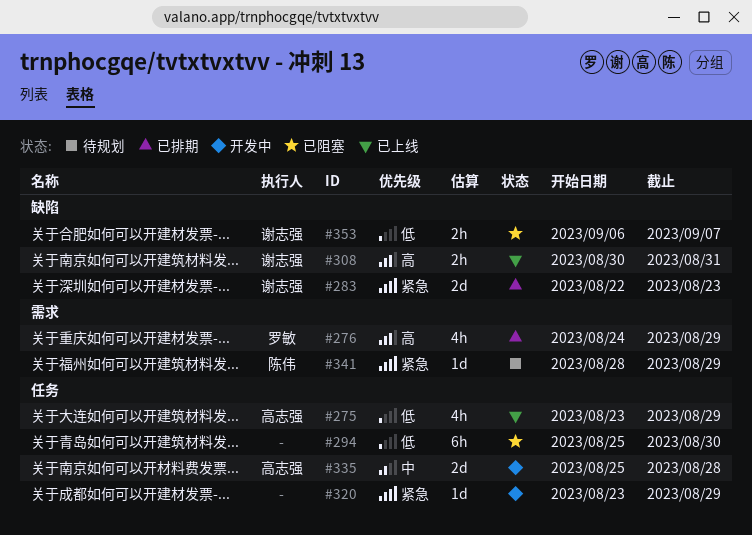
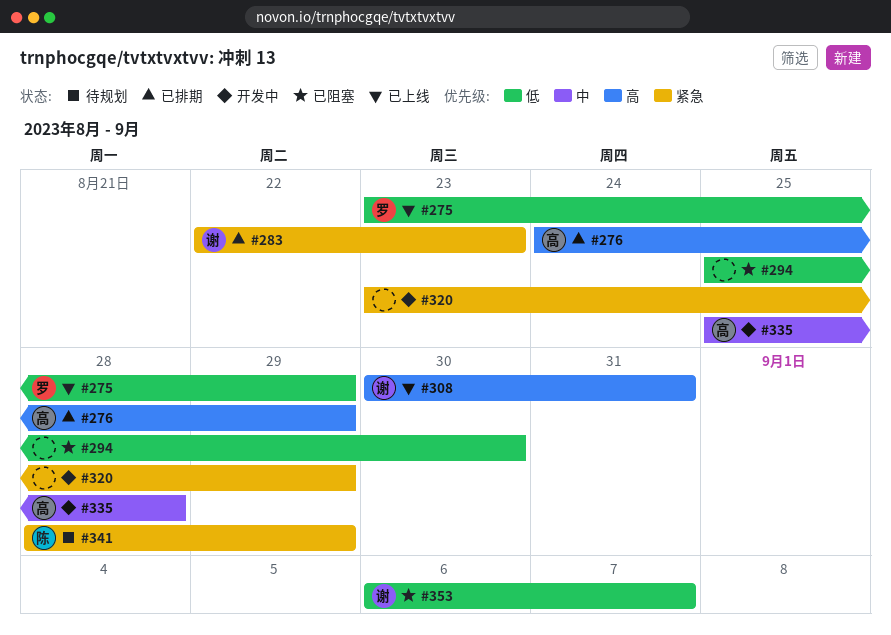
#275, owner: 高志强 -> 罗敏
#276, owner: 罗敏 -> 高志强

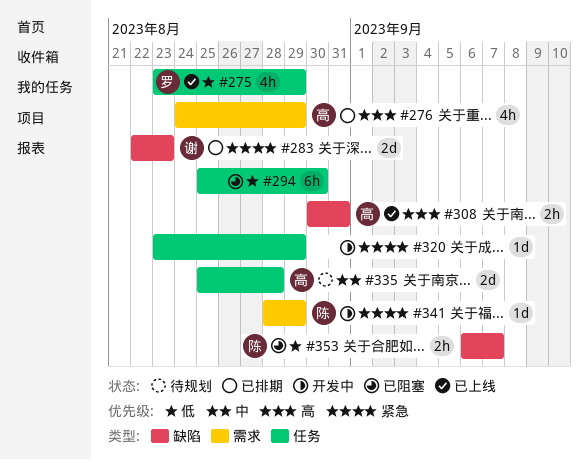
#308, owner: 谢 -> 高
#335, status: 开发中 -> 待规划
#341, status: 待规划 -> 开发中
#353, owner: 谢 -> 陈

